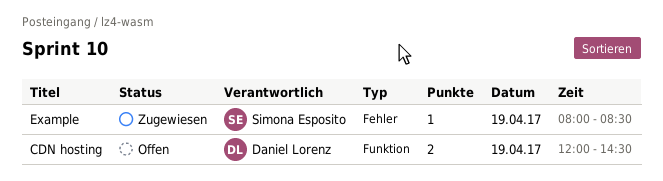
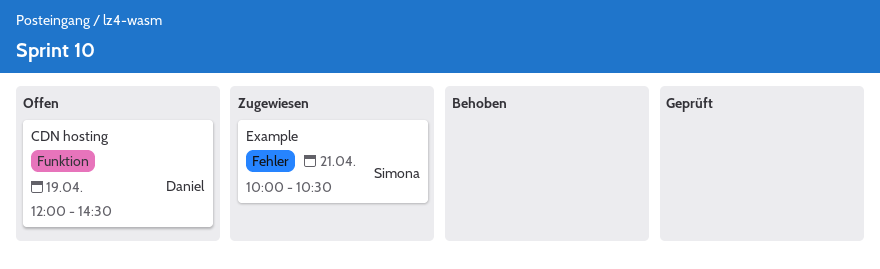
Example, day: Apr 19 -> Apr 21
Example, begins: 08:00 -> 10:00
Example, ends: 08:30 -> 10:30

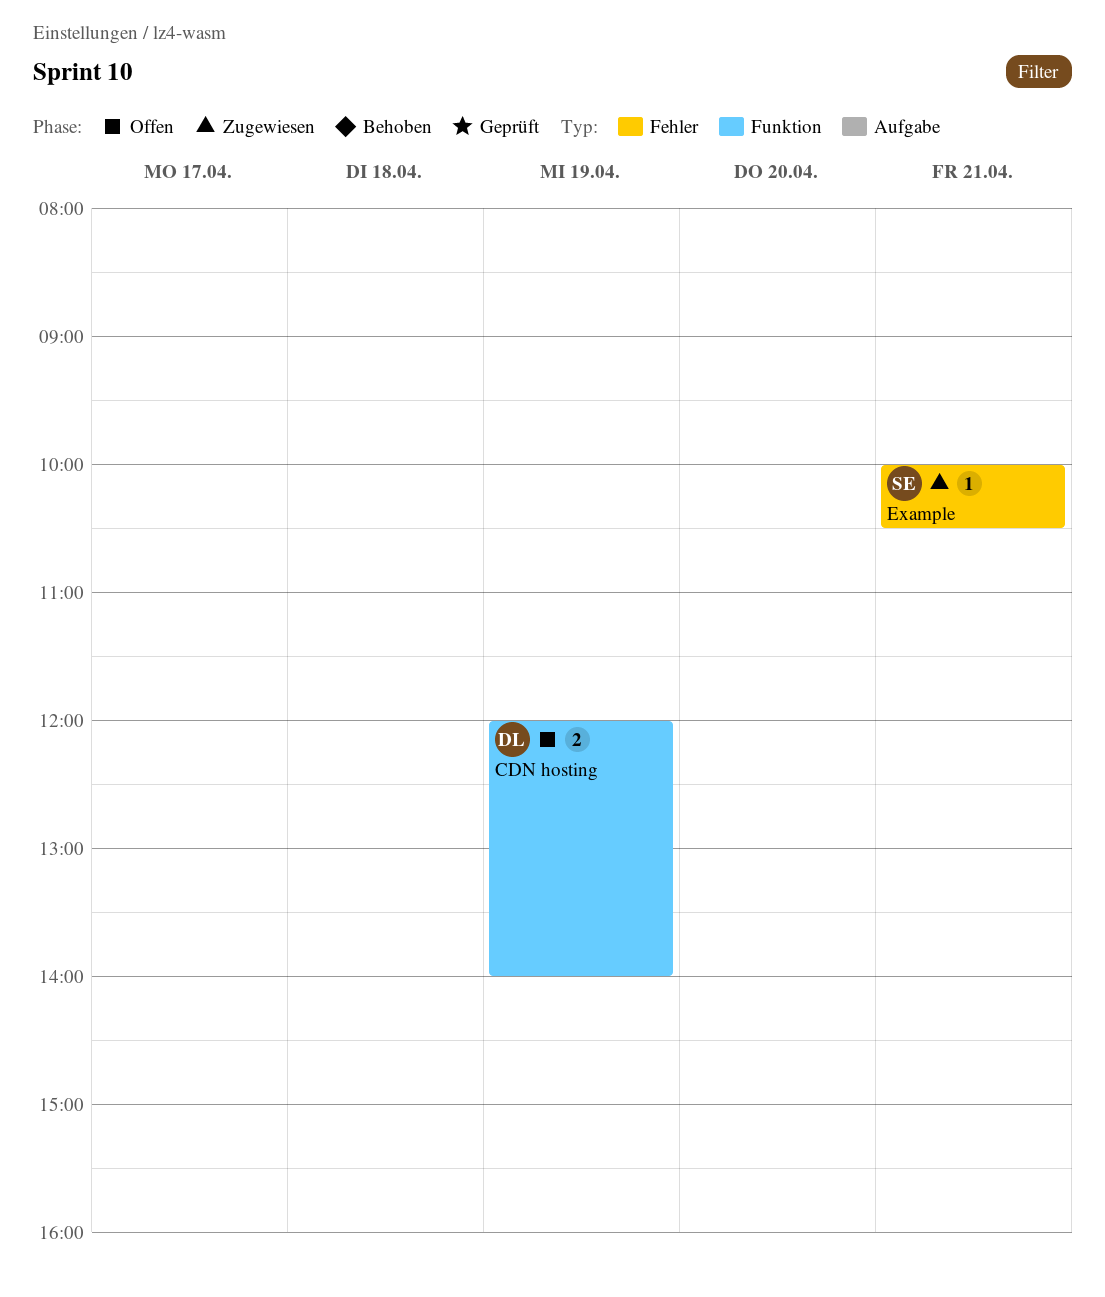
CDN hosting, ends: 14:30 -> 14:00

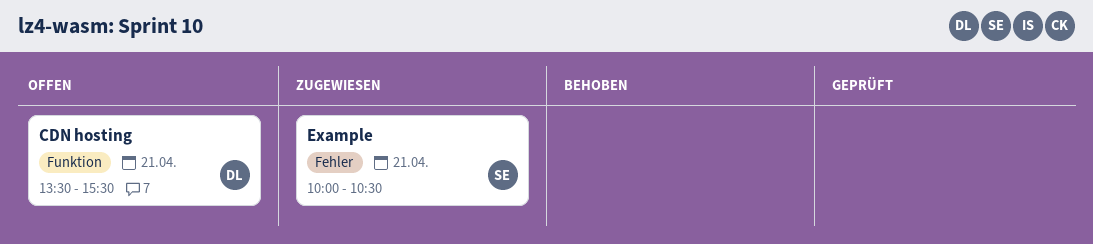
CDN hosting, day: Apr 19 -> Apr 21
CDN hosting, begins: 12:00 -> 13:30
CDN hosting, ends: 14:00 -> 15:30

